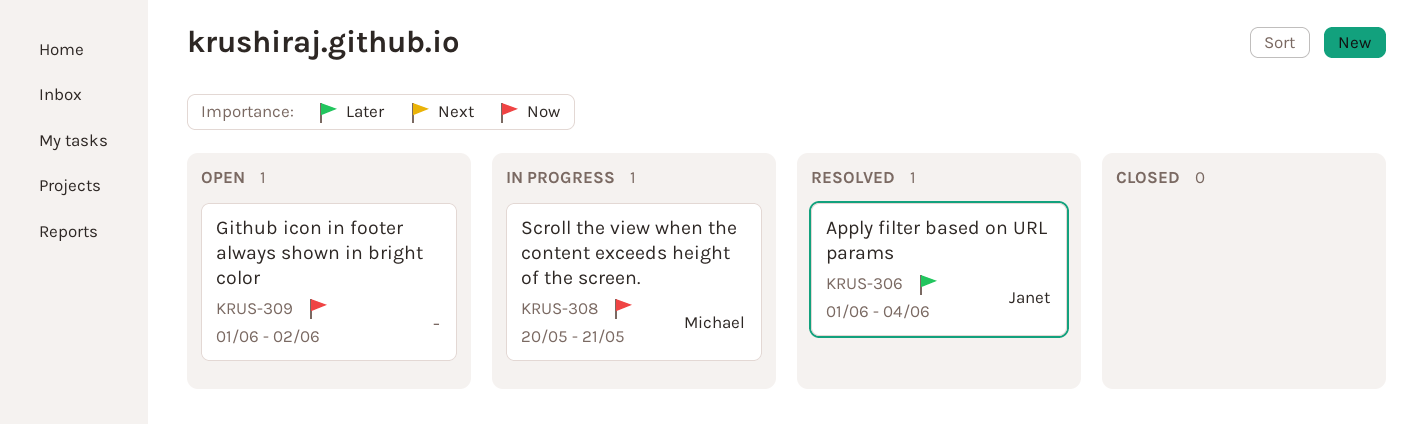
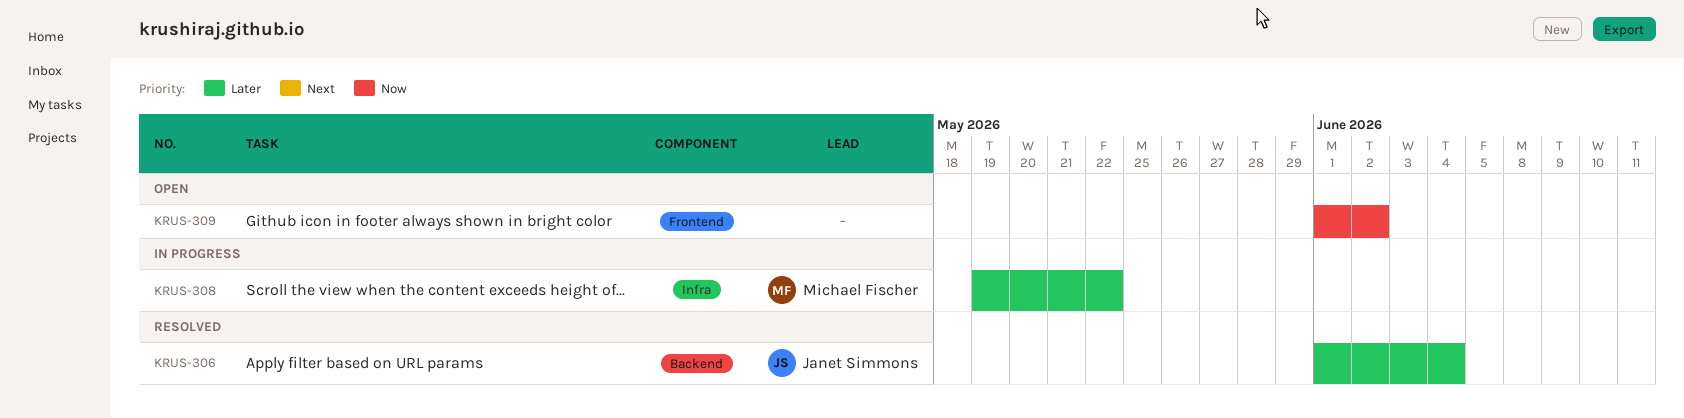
KRUS-308, priority: Now -> Later
KRUS-308, start: May 20 -> May 19
KRUS-308, due: May 21 -> May 22

